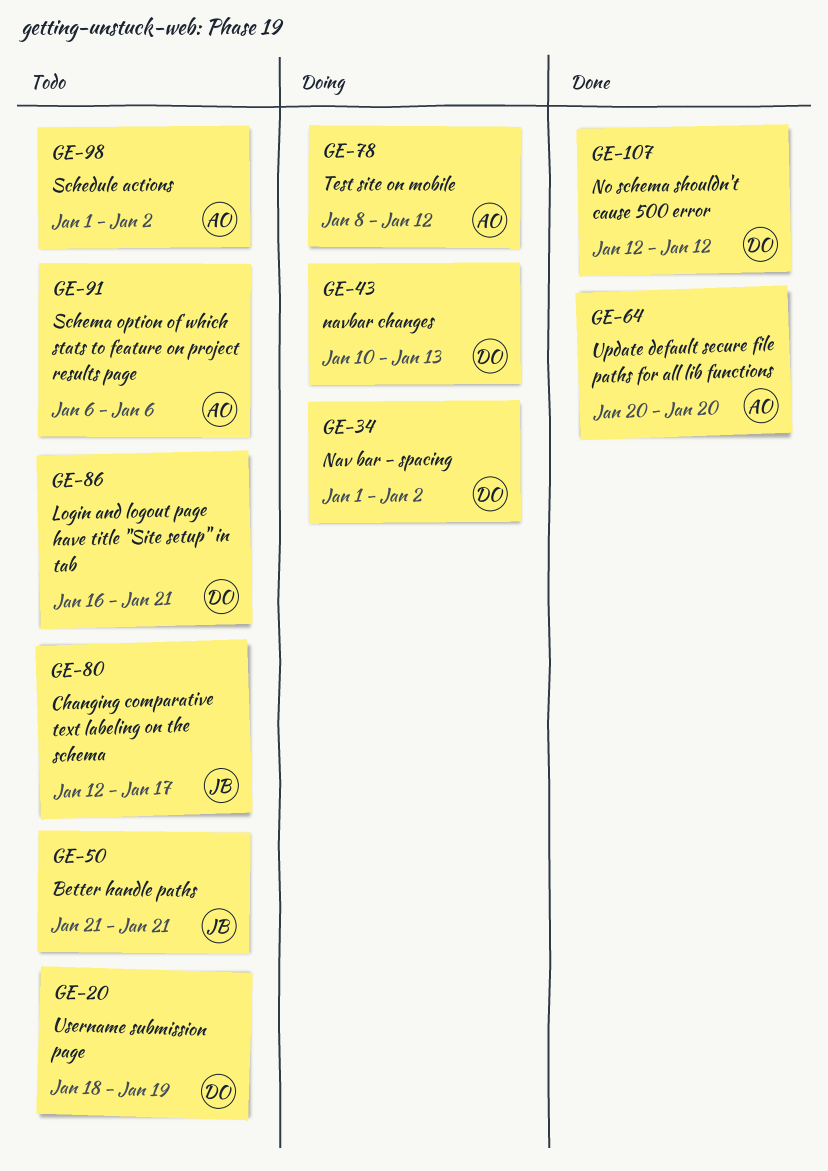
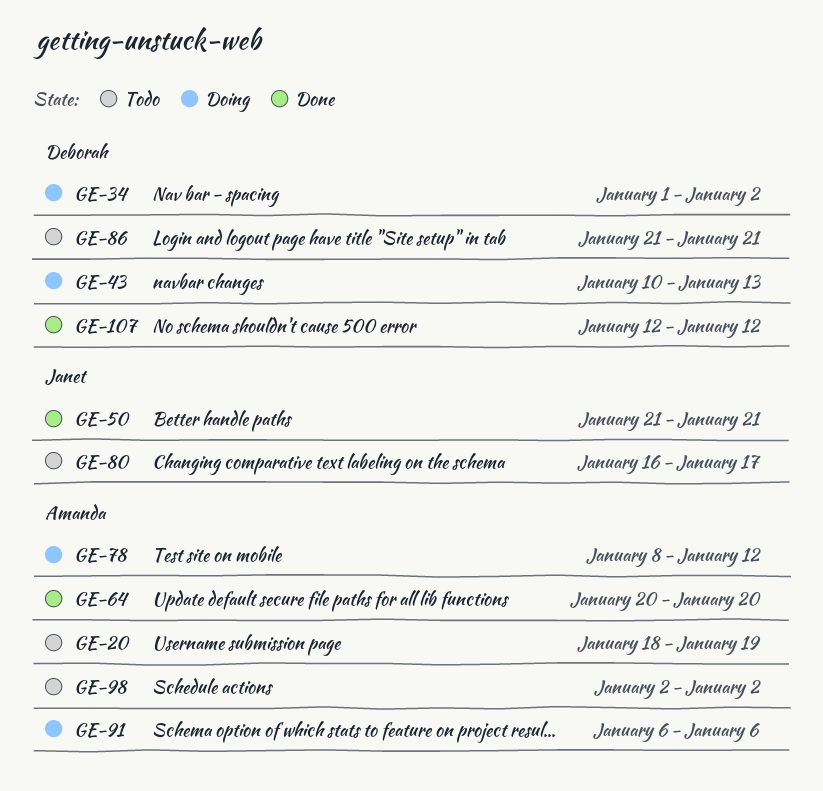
GE-20, owner: Deborah -> Amanda
GE-50, status: Todo -> Done
GE-80, start: Jan 12 -> Jan 16
GE-86, start: Jan 16 -> Jan 21
GE-91, status: Todo -> Doing
GE-98, start: Jan 1 -> Jan 2

